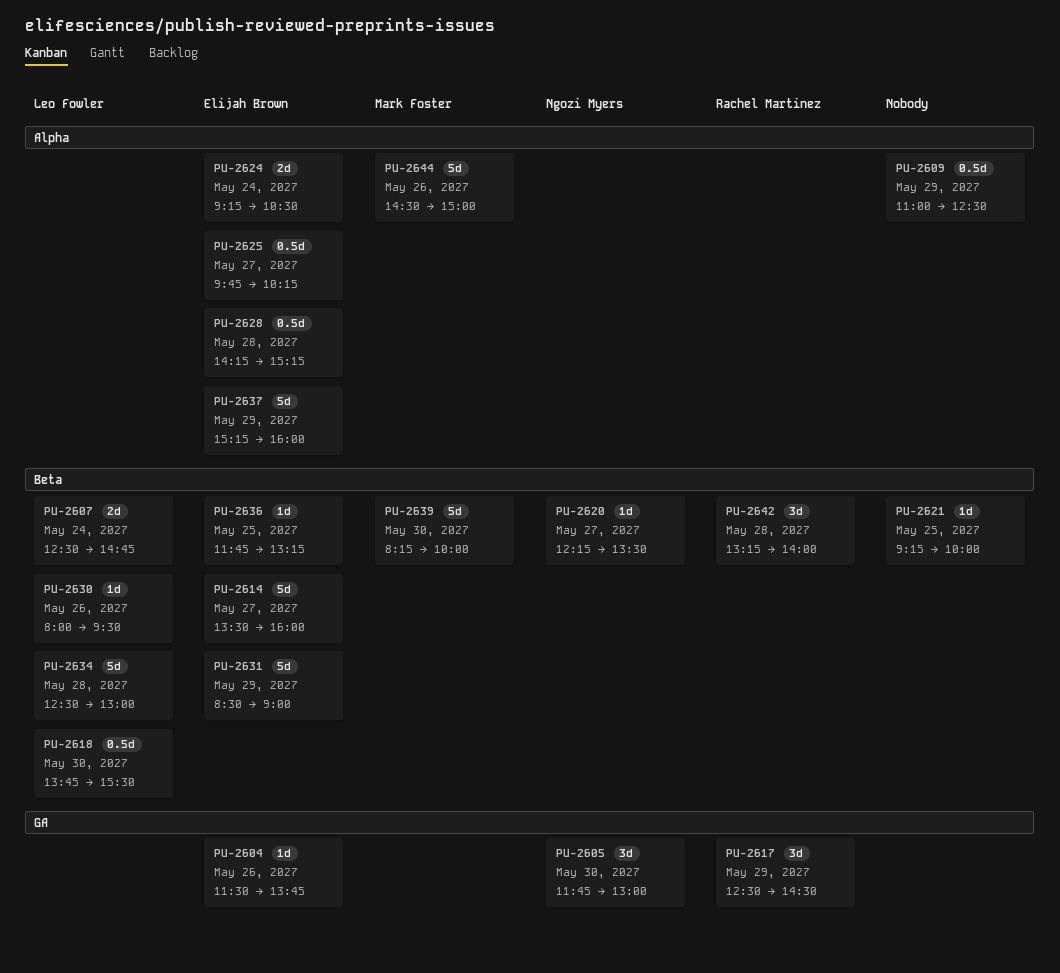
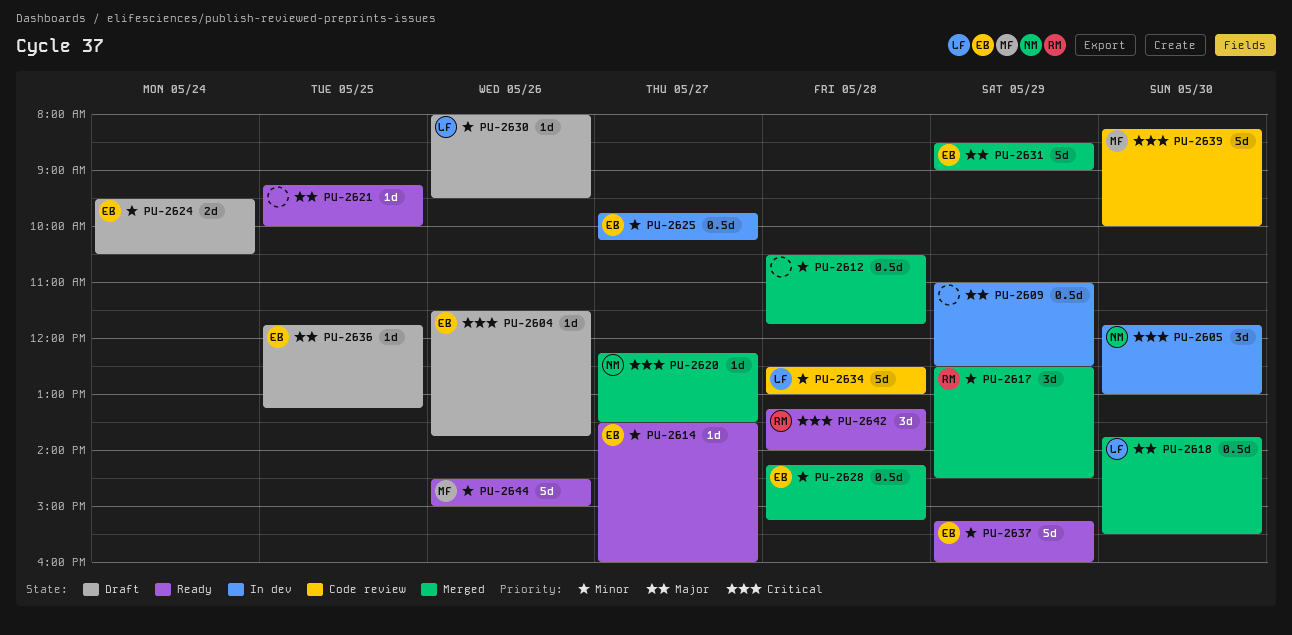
PU-2607: present -> none
PU-2612: none -> present
PU-2614, estimate: 5d -> 1d
PU-2624, begins: 09:15 -> 09:30

